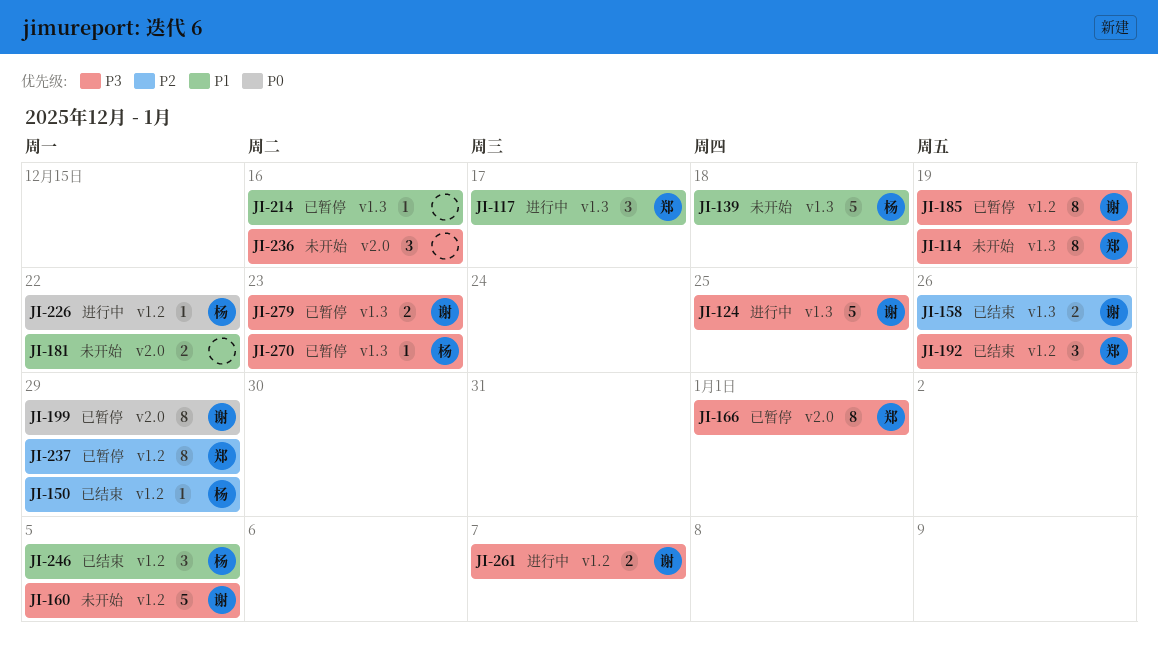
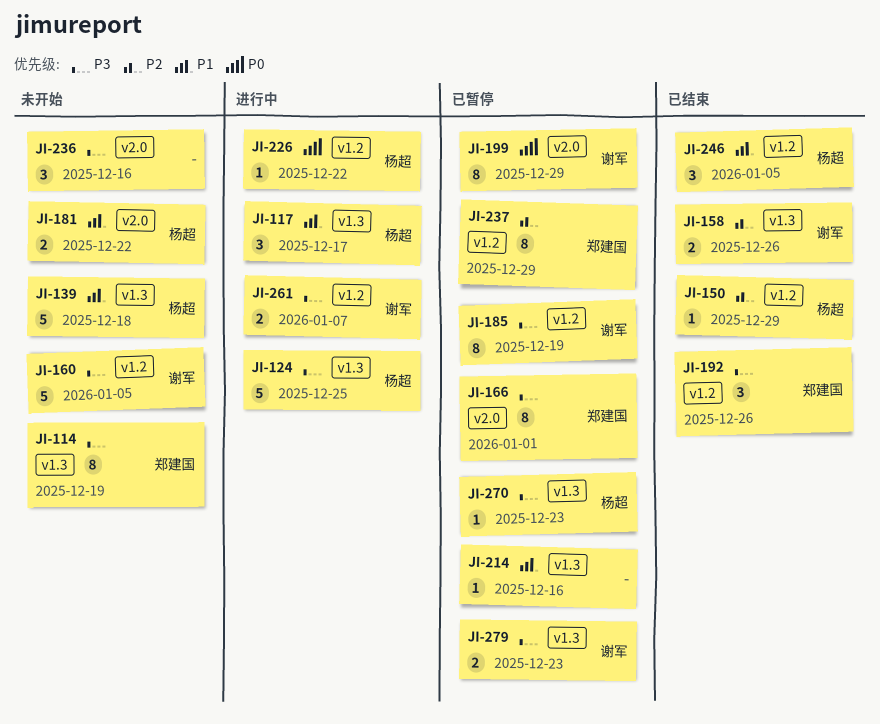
JI-117, owner: 郑建国 -> 杨超
JI-124, owner: 谢军 -> 杨超
JI-181, owner: none -> 杨超

